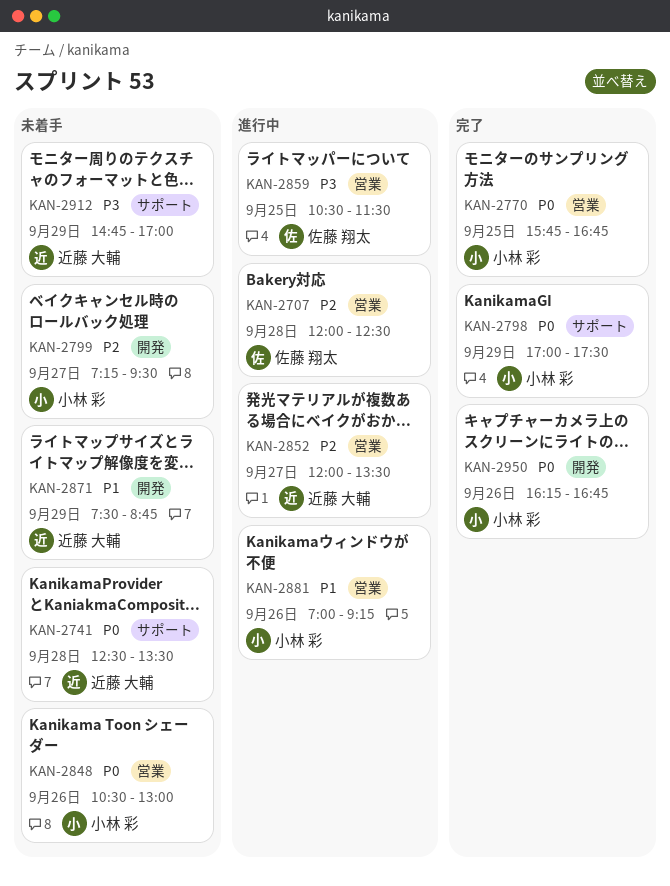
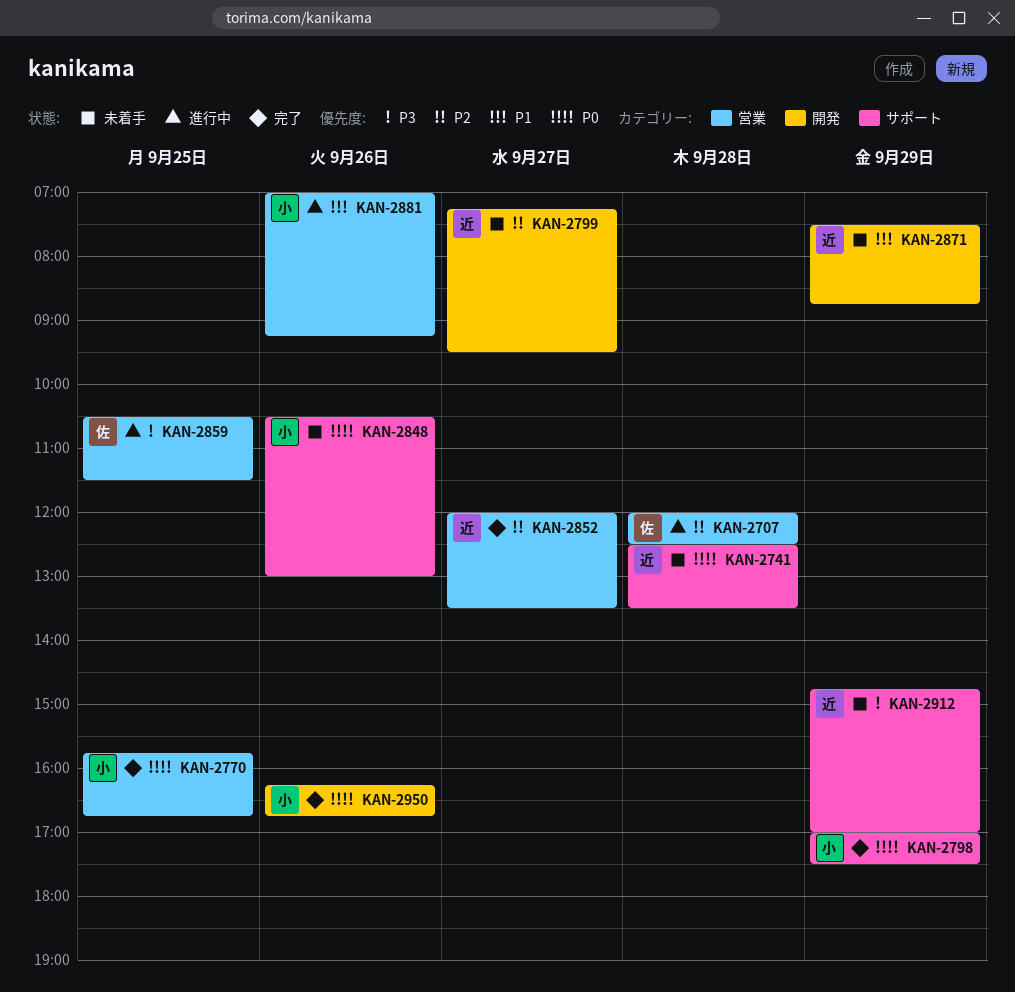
KAN-2799, owner: 小林 彩 -> 近藤 大輔
KAN-2848, label: 営業 -> サポート
KAN-2852, status: 進行中 -> 完了

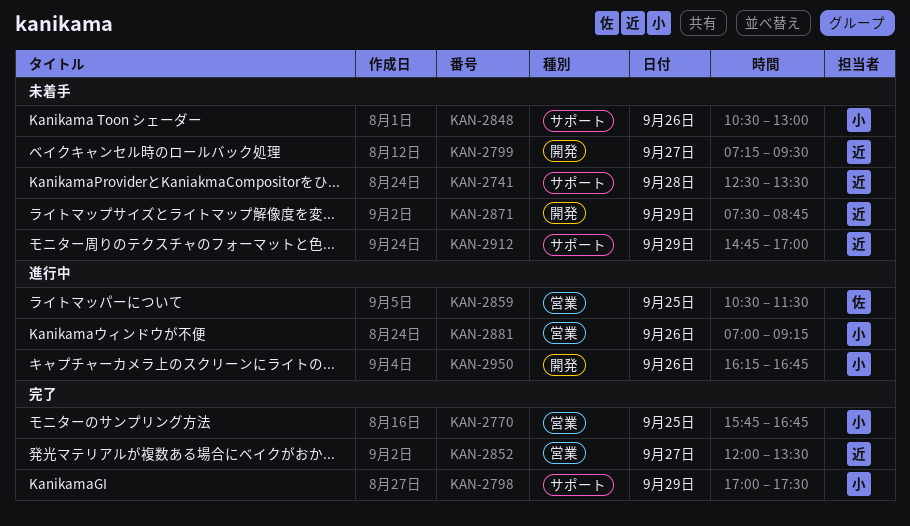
KAN-2707: present -> none
KAN-2950, status: 完了 -> 進行中

